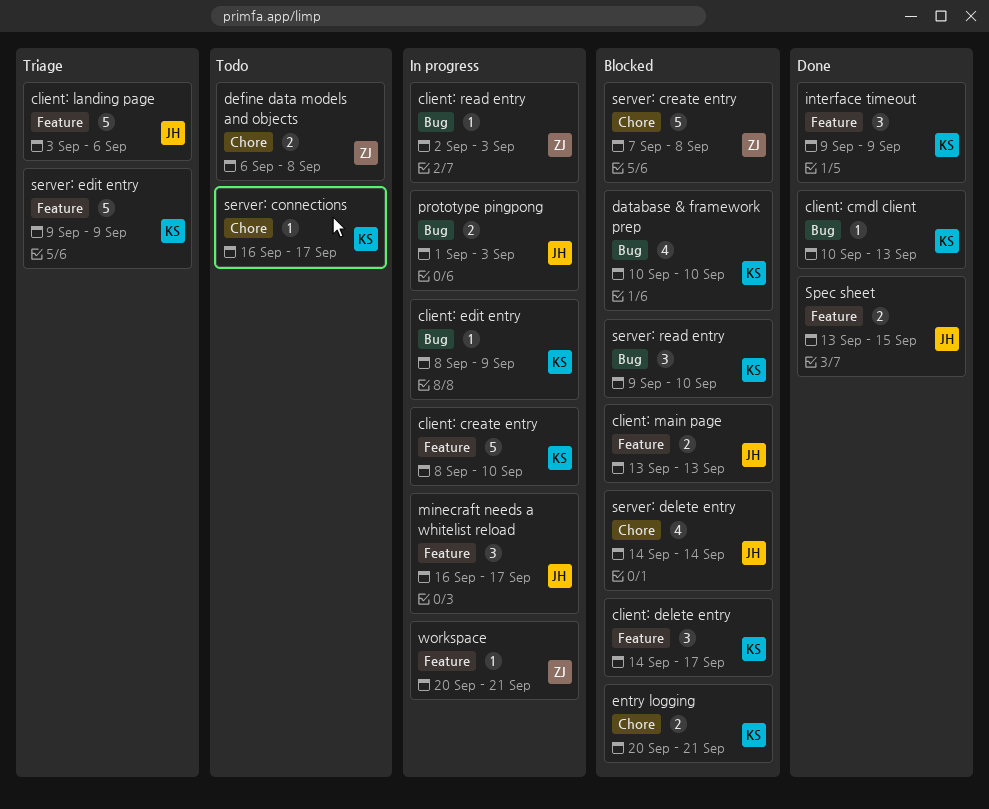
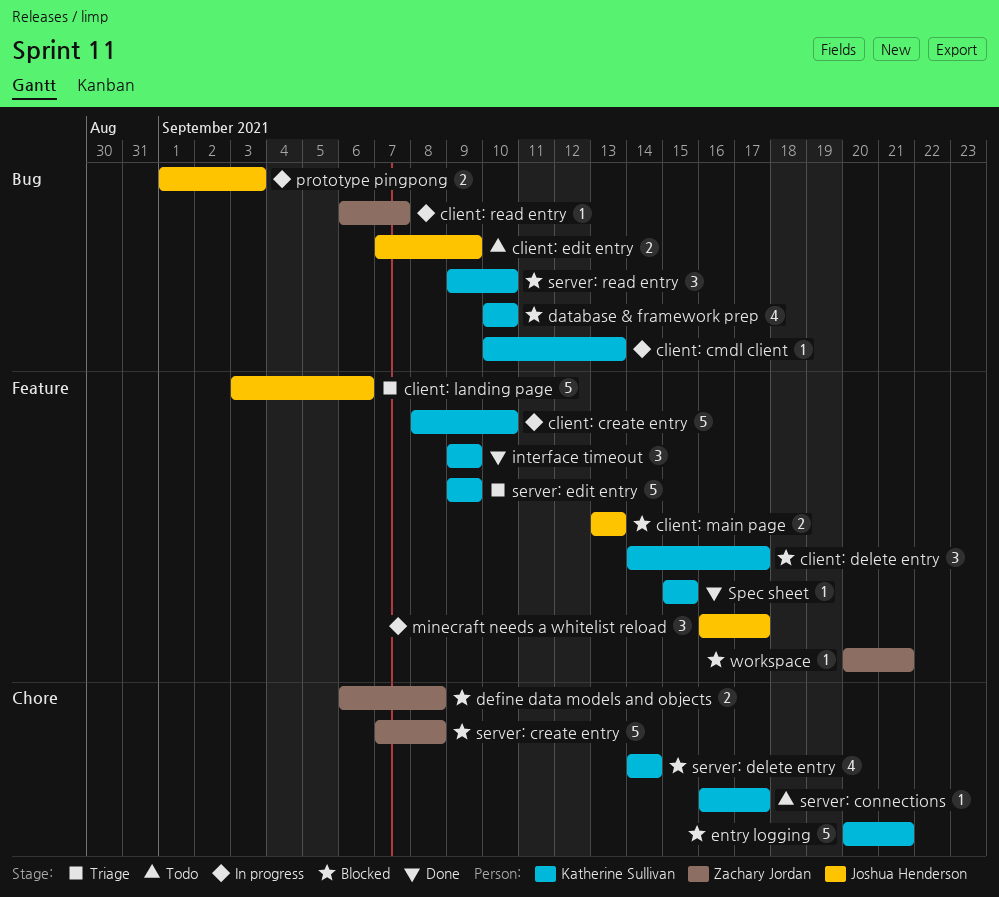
client: cmdl client, status: Done -> In progress
client: edit entry, status: In progress -> Todo
client: edit entry, owner: Katherine Sullivan -> Joshua Henderson
client: edit entry, estimate: 1 -> 2
client: edit entry, start: Sep 8 -> Sep 7
client: read entry, start: Sep 2 -> Sep 6
client: read entry, due: Sep 3 -> Sep 7
define data models and objects, status: Todo -> Blocked
entry logging, estimate: 2 -> 5
server: delete entry, owner: Joshua Henderson -> Katherine Sullivan
Spec sheet, owner: Joshua Henderson -> Katherine Sullivan
Spec sheet, estimate: 2 -> 1
Spec sheet, start: Sep 13 -> Sep 15
workspace, status: In progress -> Blocked

